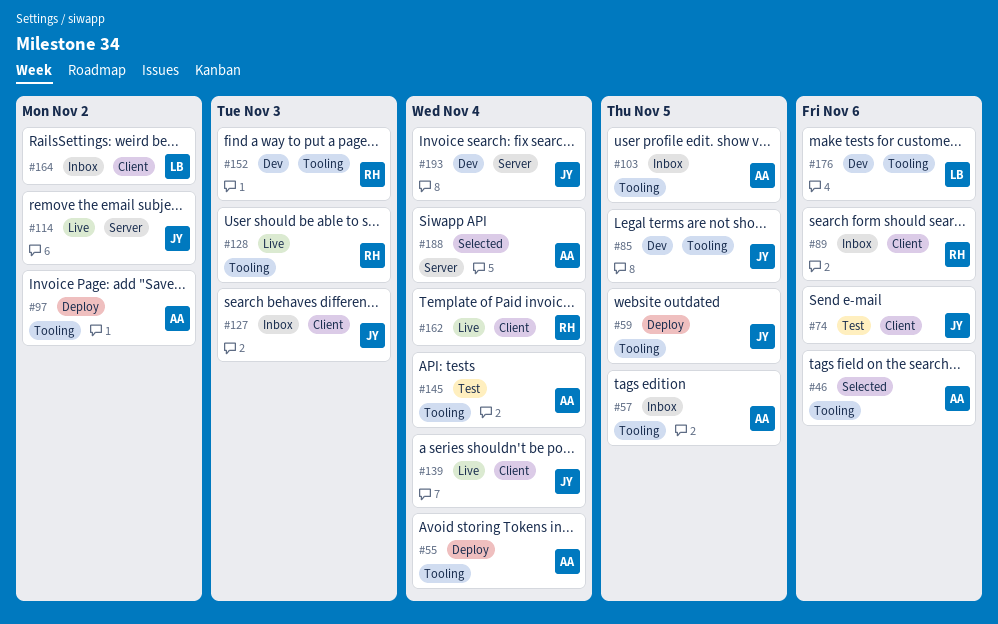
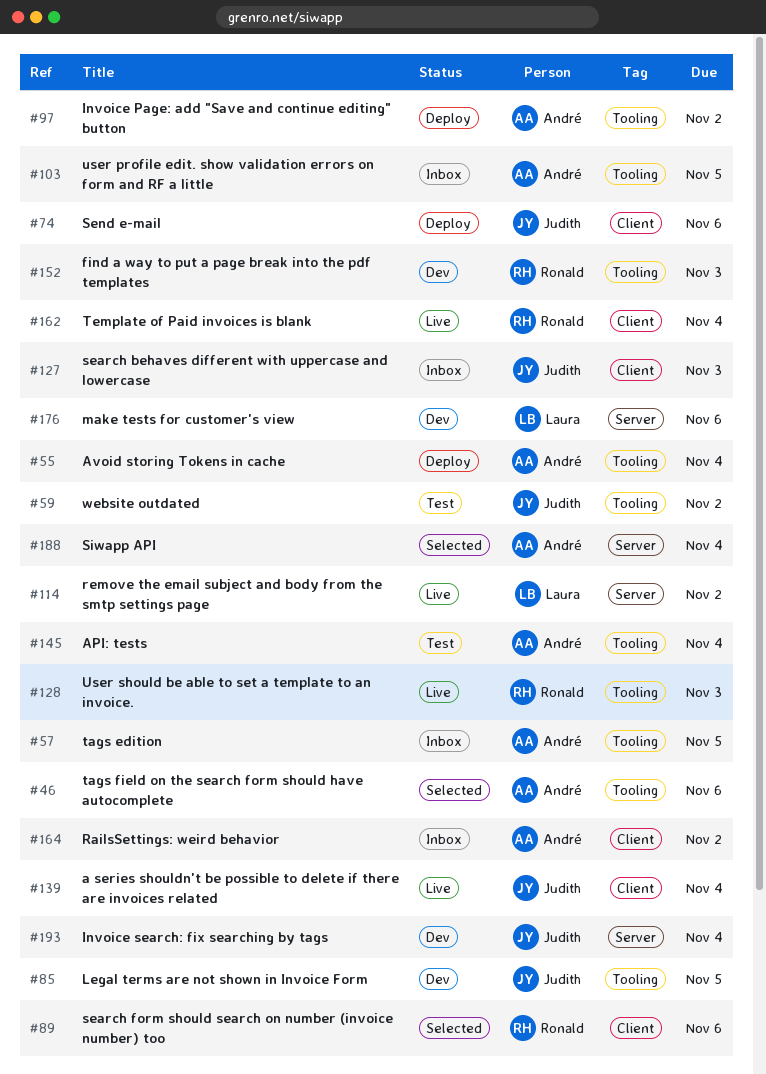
#59, status: Deploy -> Test
#59, due: Nov 5 -> Nov 2
#74, status: Test -> Deploy
#89, status: Inbox -> Selected
#114, owner: Judith -> Laura
#164, owner: Laura -> André
#176, label: Tooling -> Server

